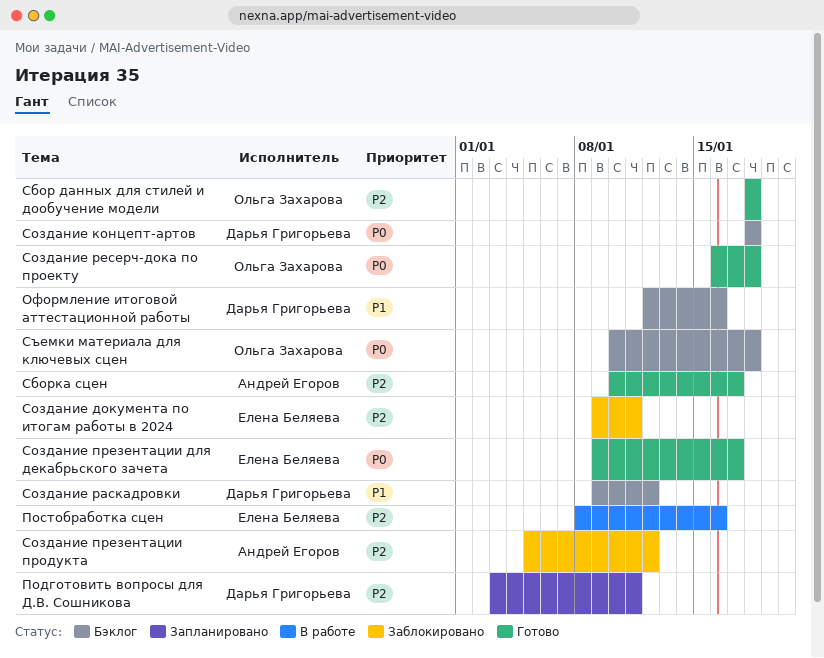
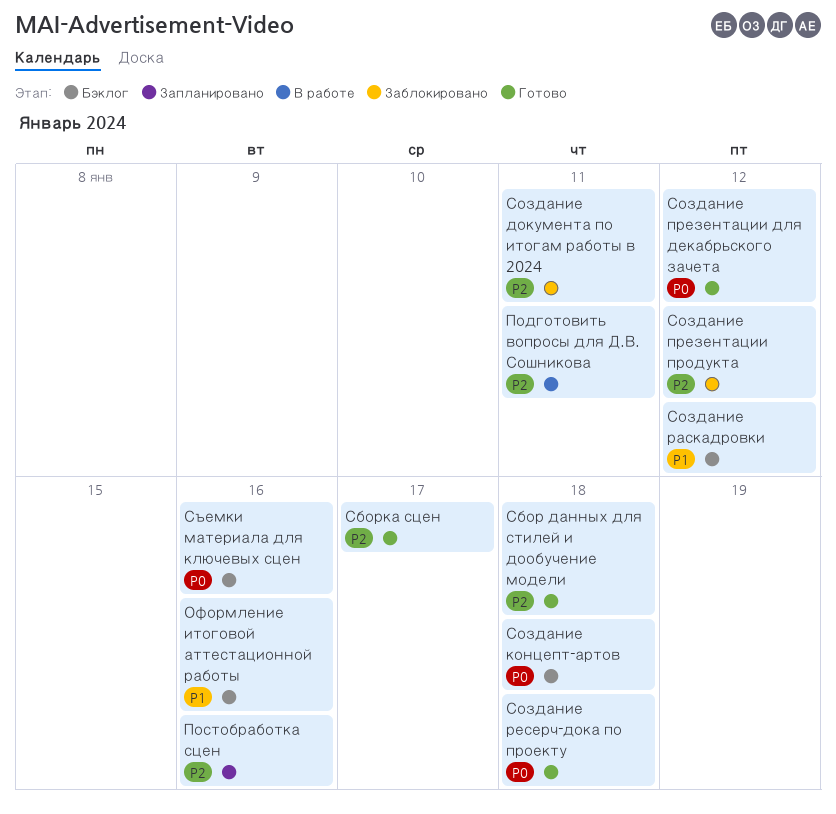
Подготовить вопросы для Д.В. Сошникова, status: Запланировано -> В работе
Постобработка сцен, status: В работе -> Запланировано
Создание презентации для декабрьского зачета, due: Jan 17 -> Jan 12
Съемки материала для ключевых сцен, due: Jan 18 -> Jan 16

